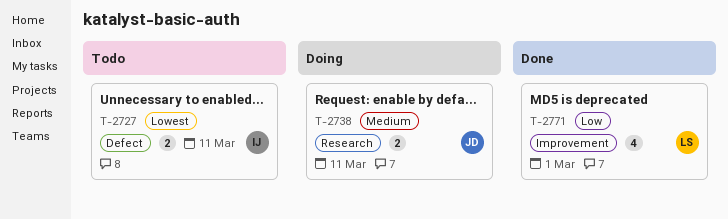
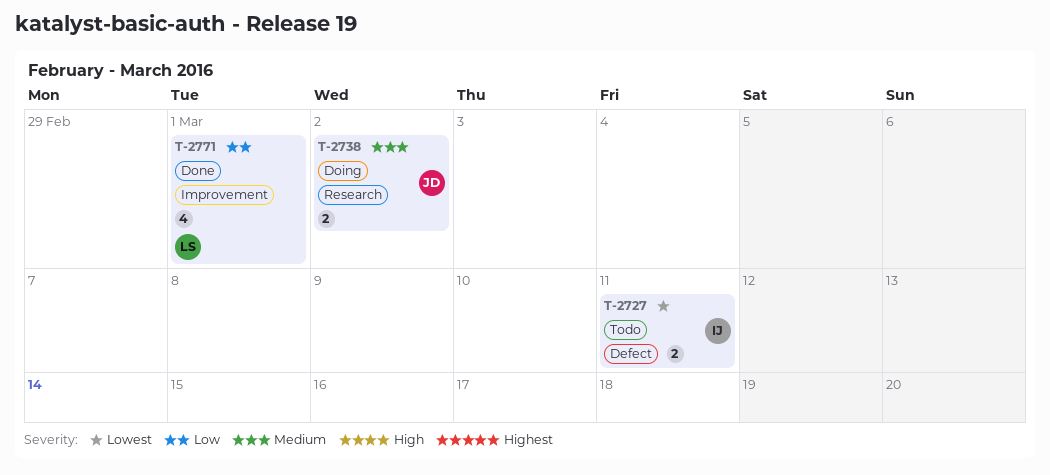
T-2738, due: Mar 11 -> Mar 2

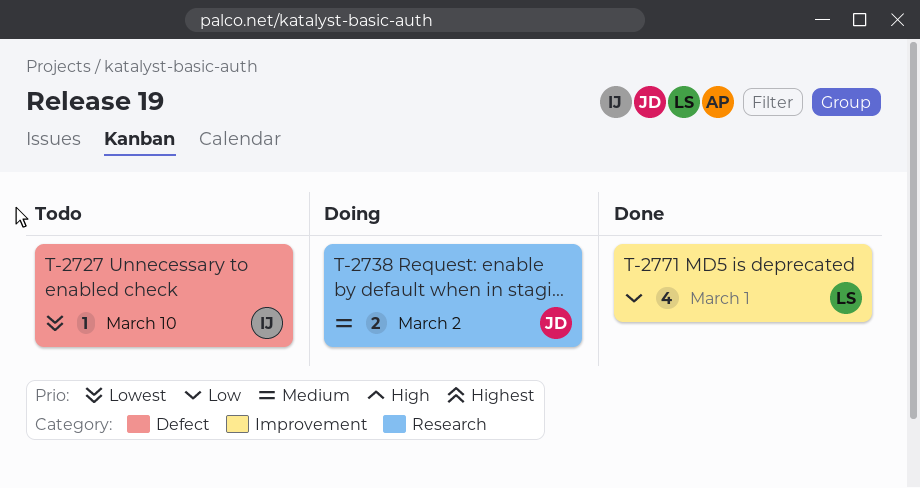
T-2727, estimate: 2 -> 1
T-2727, due: Mar 11 -> Mar 10

